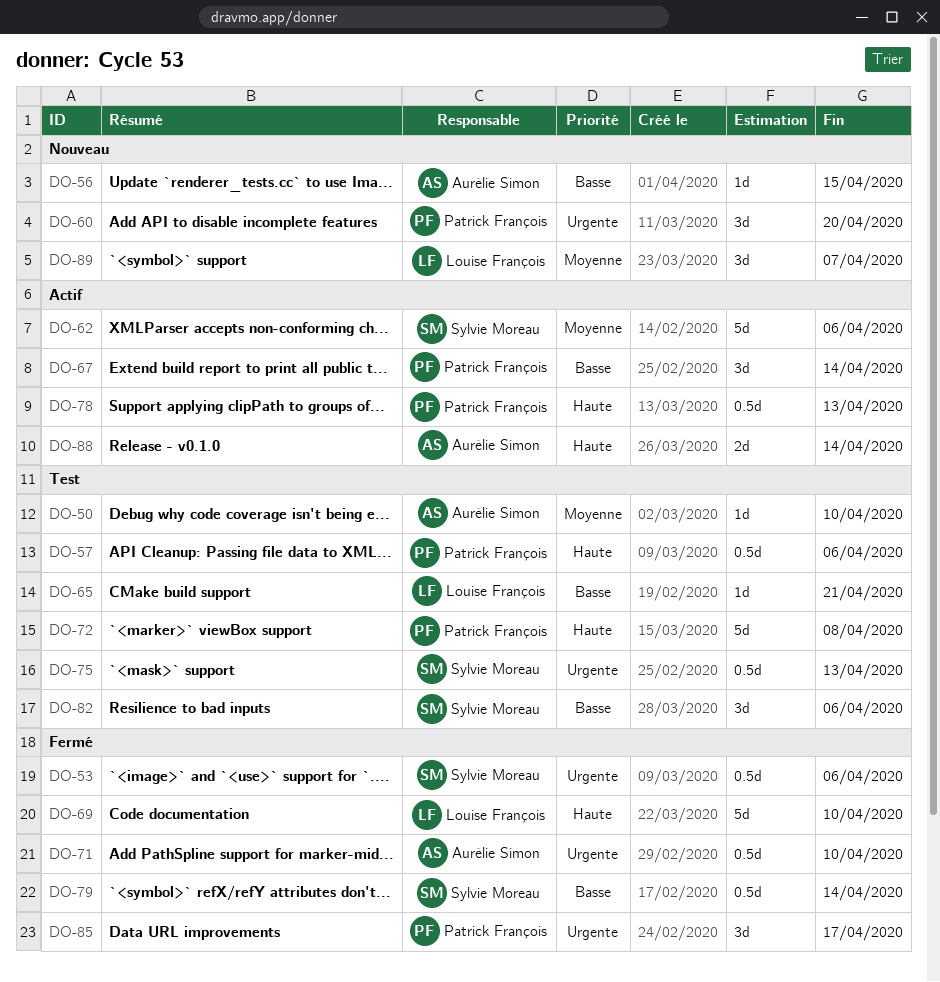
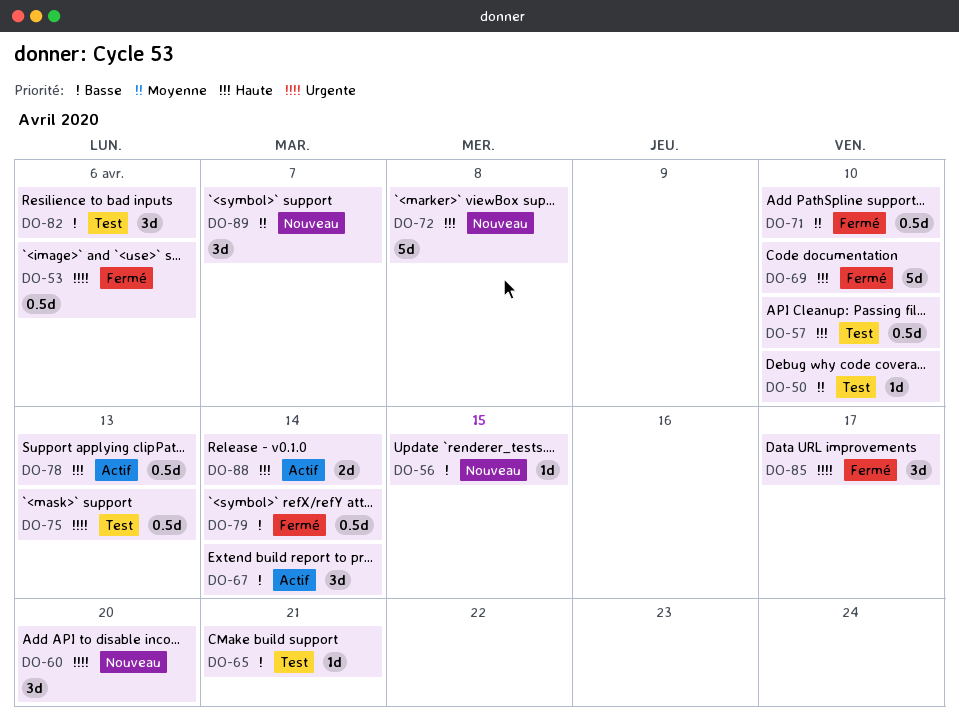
DO-57, due: Apr 6 -> Apr 10
DO-62: present -> none
DO-71, priority: Urgente -> Moyenne
DO-72, status: Test -> Nouveau

